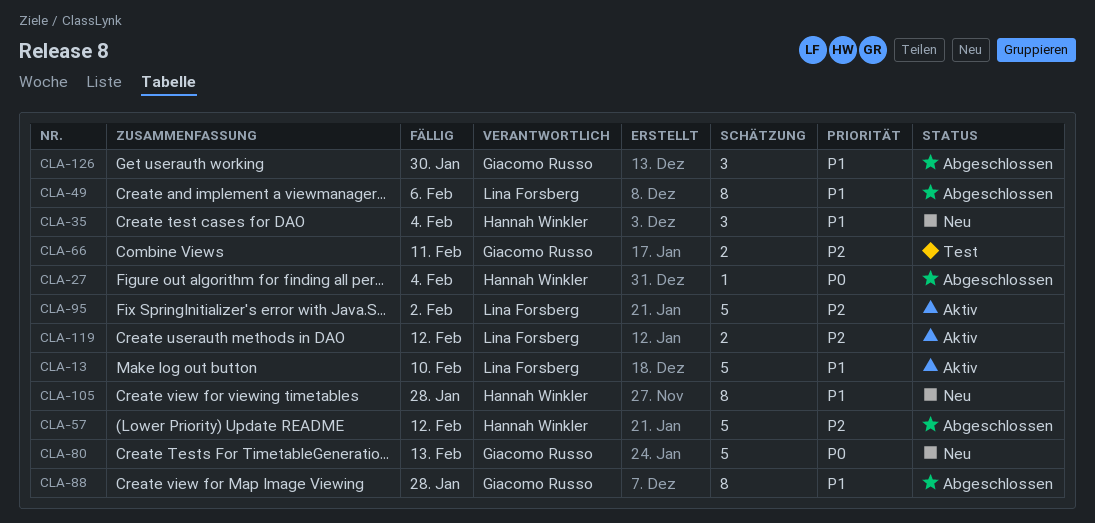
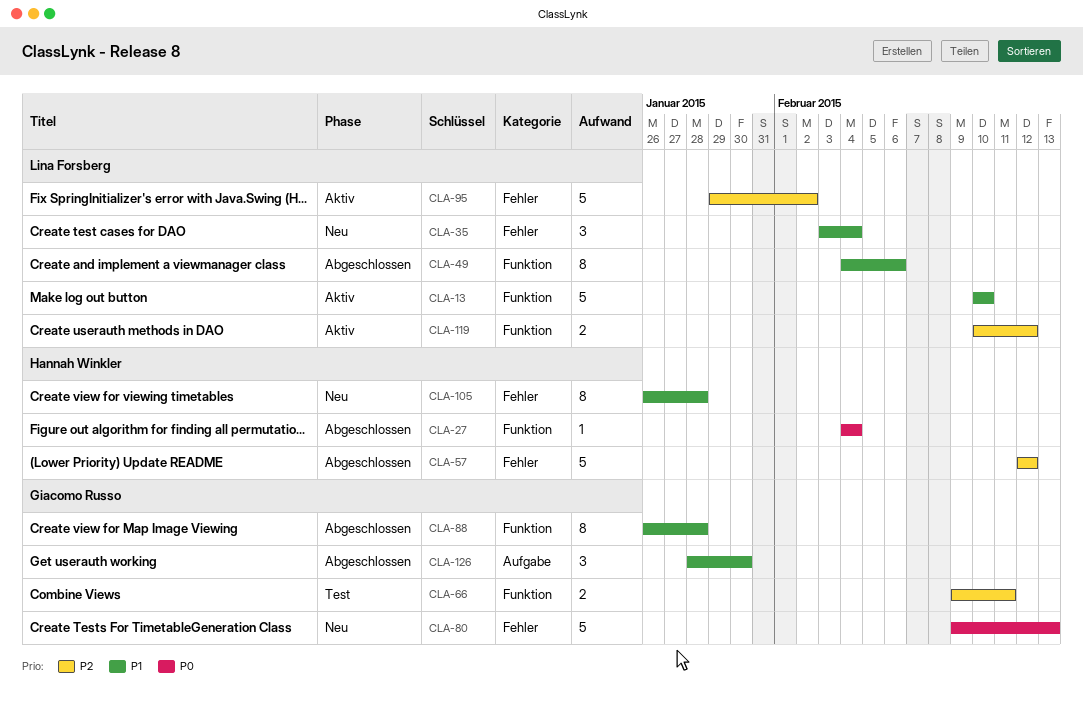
CLA-35, owner: Hannah Winkler -> Lina Forsberg

